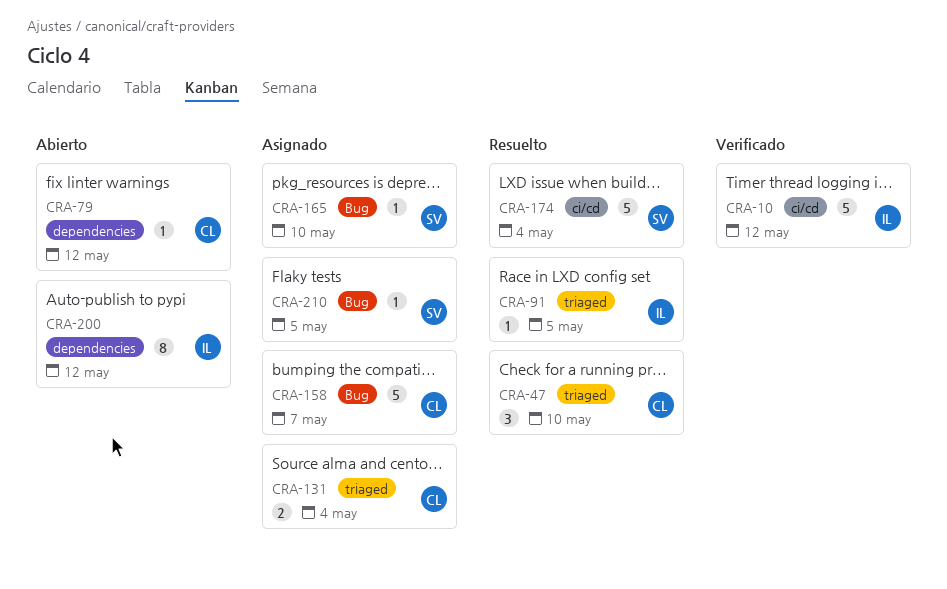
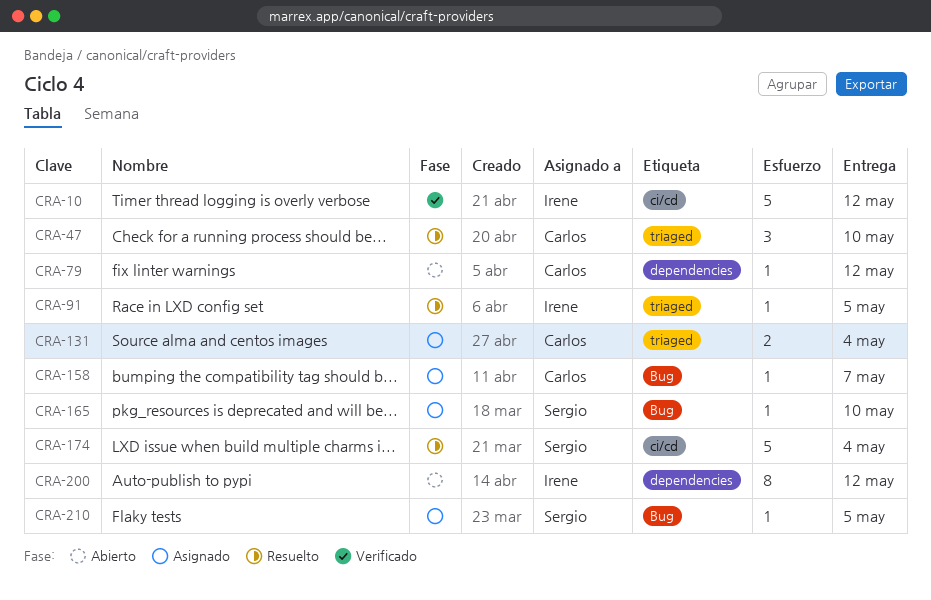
CRA-158, estimate: 5 -> 1

